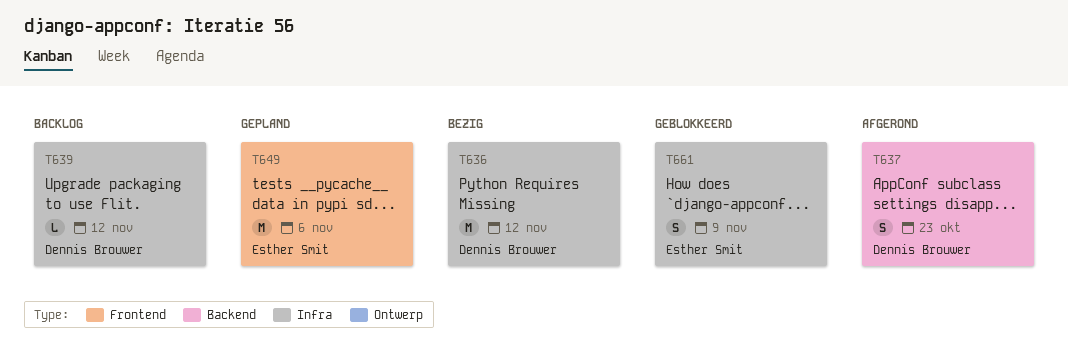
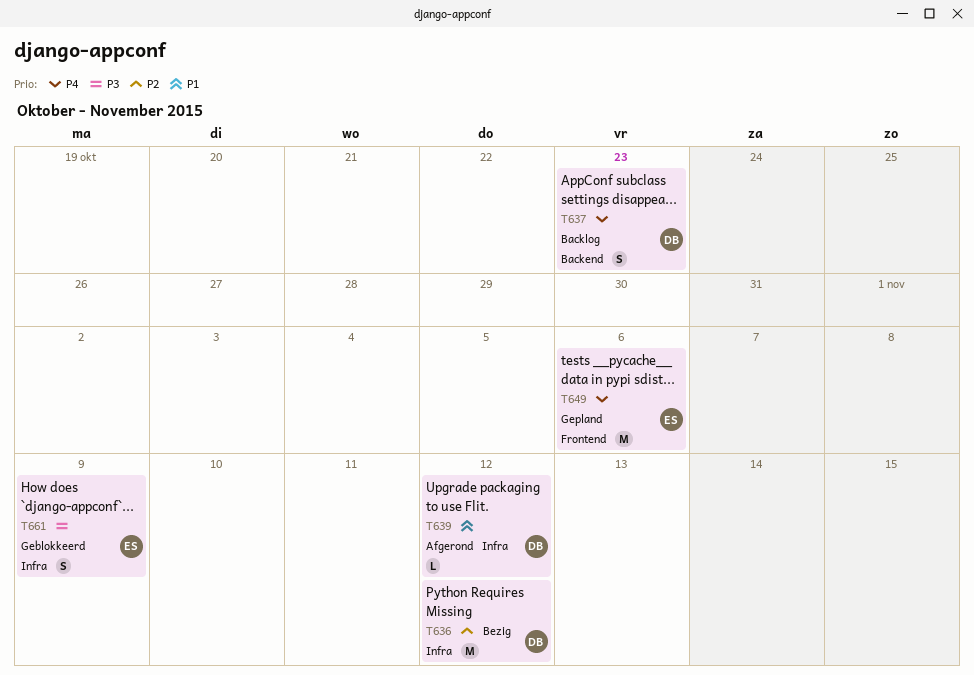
T637, status: Afgerond -> Backlog
T639, status: Backlog -> Afgerond

